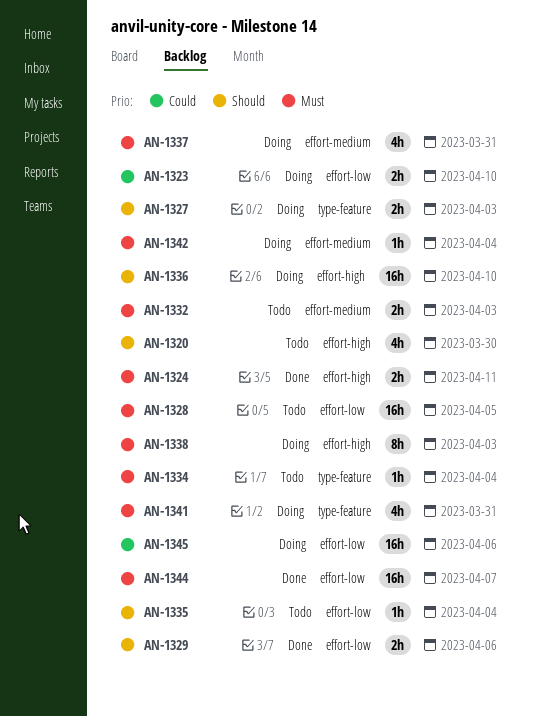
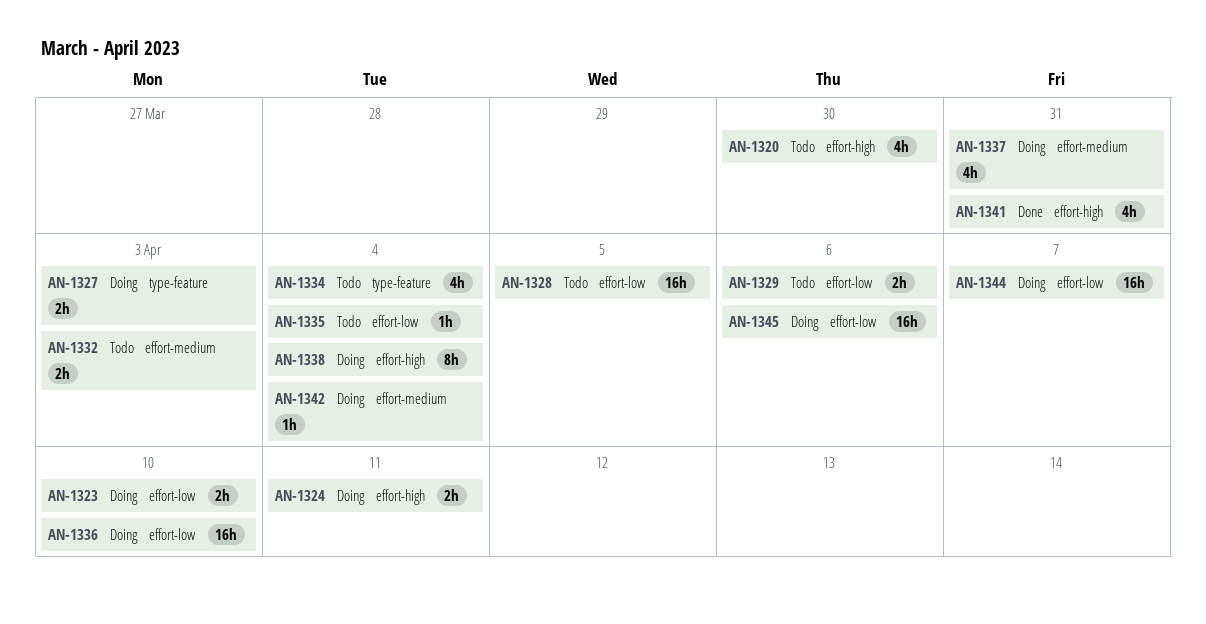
AN-1324, status: Done -> Doing
AN-1329, status: Done -> Todo
AN-1334, estimate: 1h -> 4h
AN-1336, label: effort-high -> effort-low
AN-1338, due: Apr 3 -> Apr 4
AN-1341, status: Doing -> Done
AN-1341, label: type-feature -> effort-high
AN-1344, status: Done -> Doing

